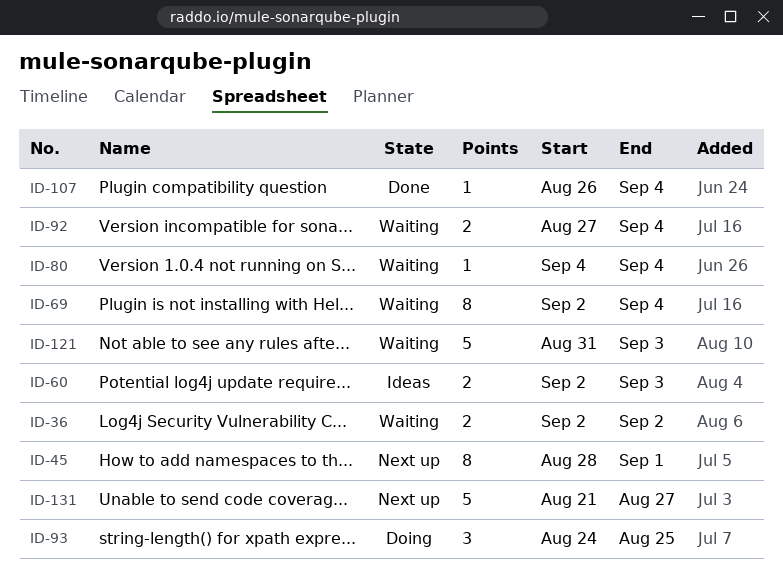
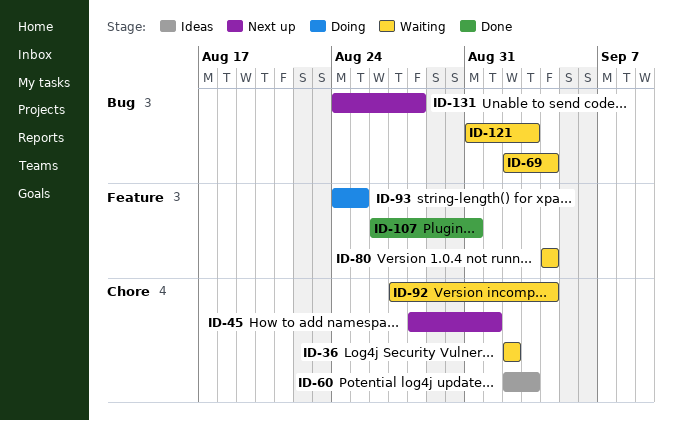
ID-107, due: Sep 4 -> Aug 31
ID-131, start: Aug 21 -> Aug 24
ID-131, due: Aug 27 -> Aug 28

